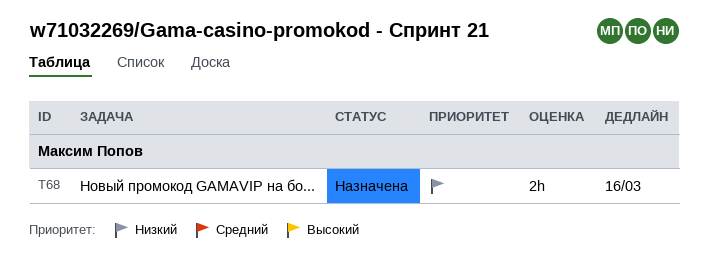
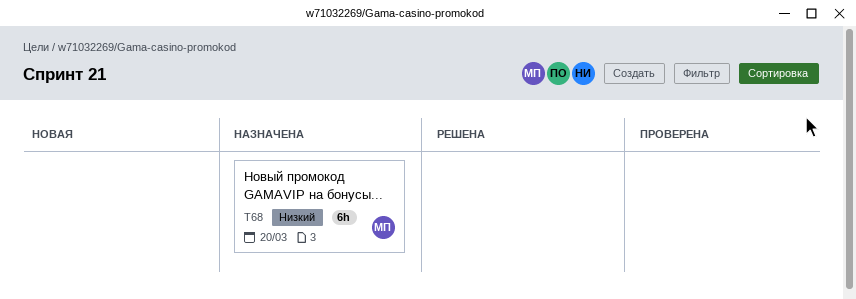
T68, estimate: 2h -> 6h
T68, due: Mar 16 -> Mar 20

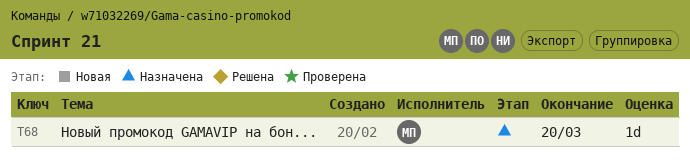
T68, estimate: 6h -> 1d

